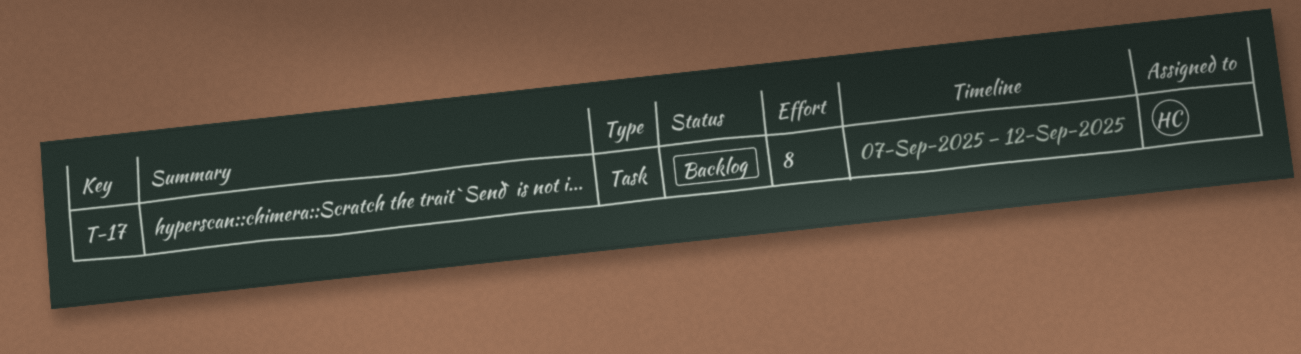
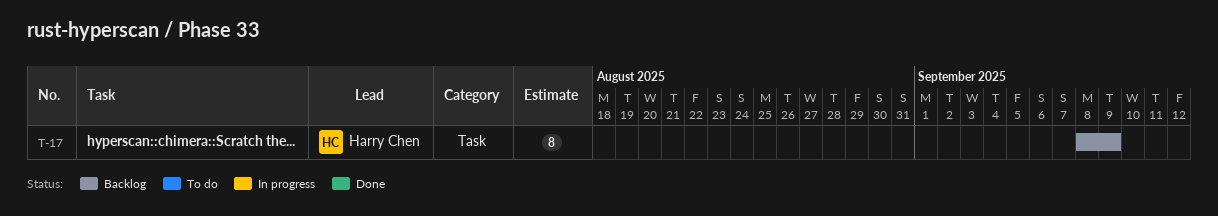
T-17, start: Sep 7 -> Sep 8
T-17, due: Sep 12 -> Sep 9

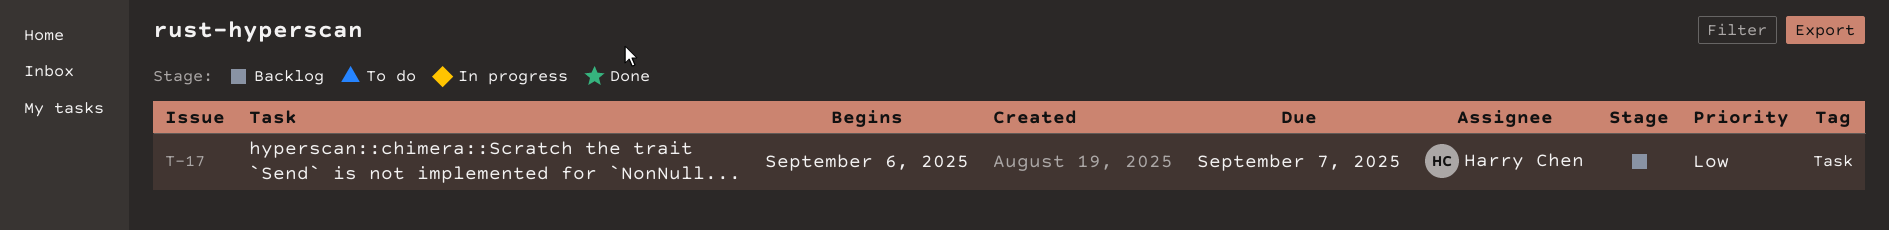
T-17, start: Sep 8 -> Sep 6
T-17, due: Sep 9 -> Sep 7

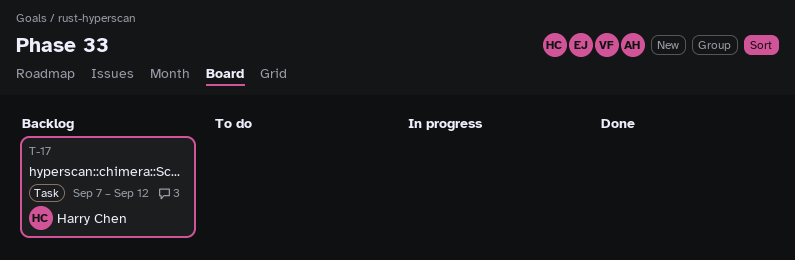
T-17, start: Sep 6 -> Sep 7
T-17, due: Sep 7 -> Sep 12

